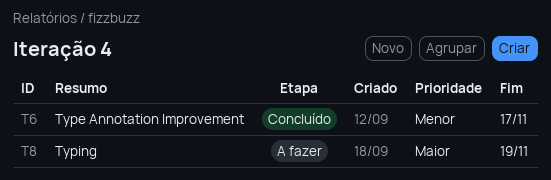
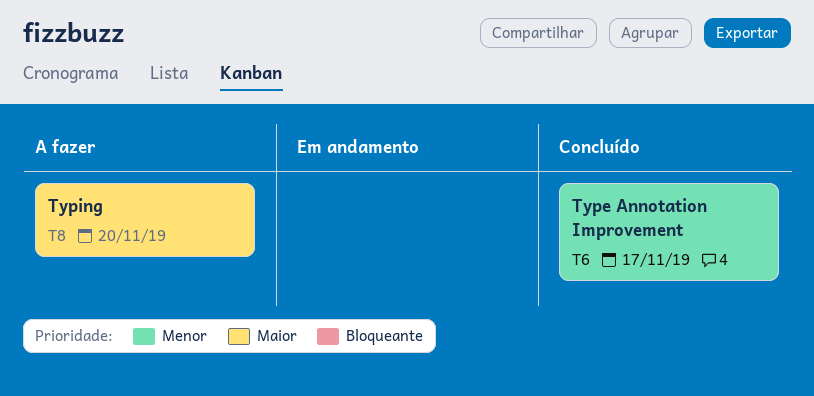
T8, due: Nov 19 -> Nov 20

